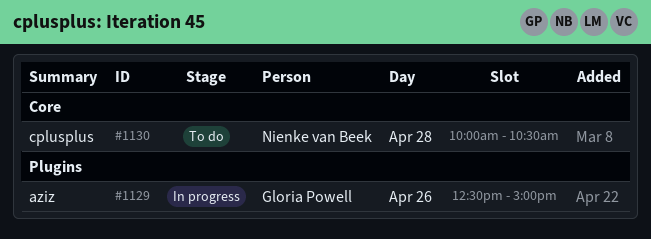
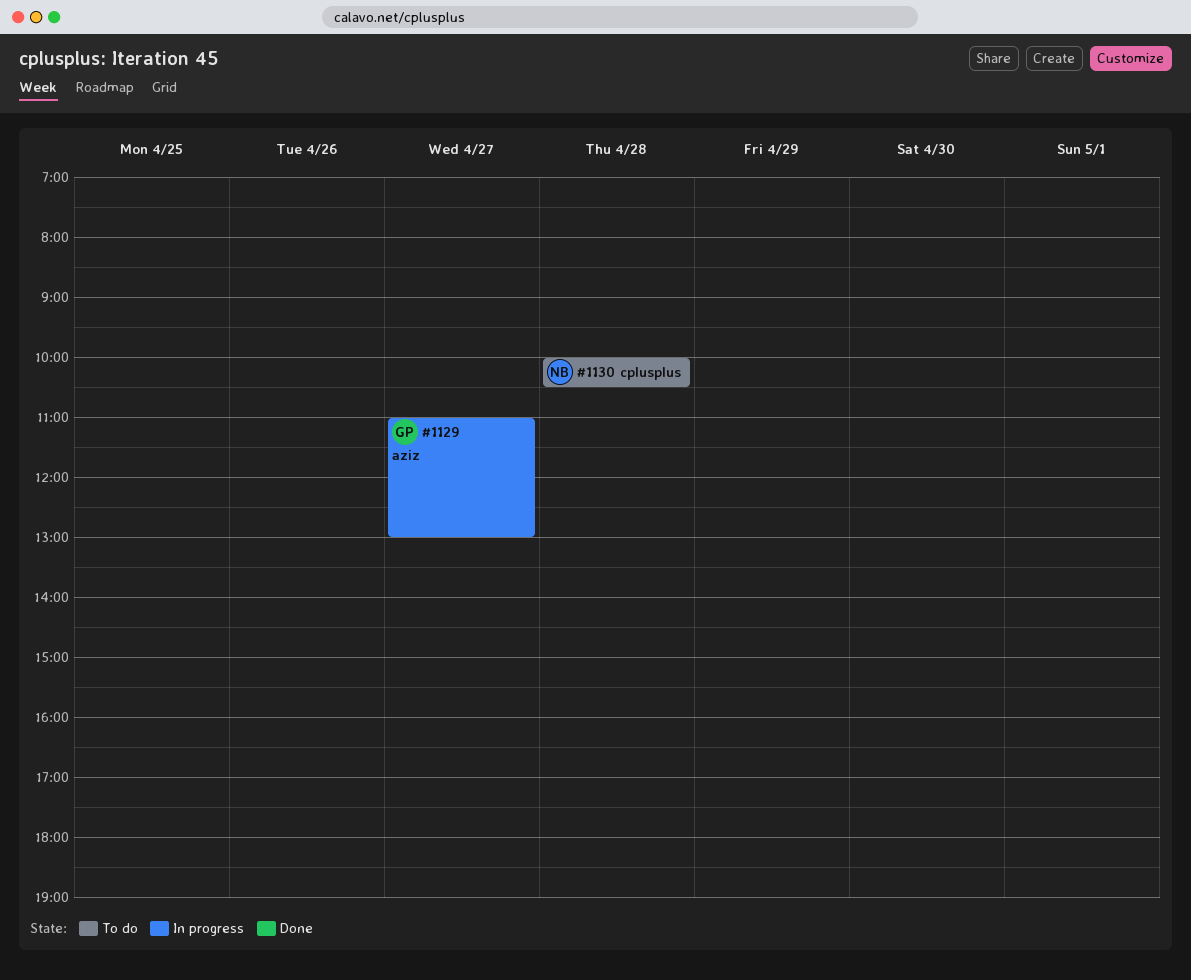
#1129, day: Apr 26 -> Apr 27
#1129, begins: 12:30 -> 11:00
#1129, ends: 15:00 -> 13:00

